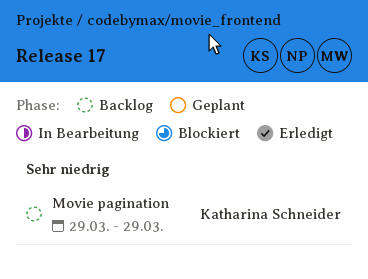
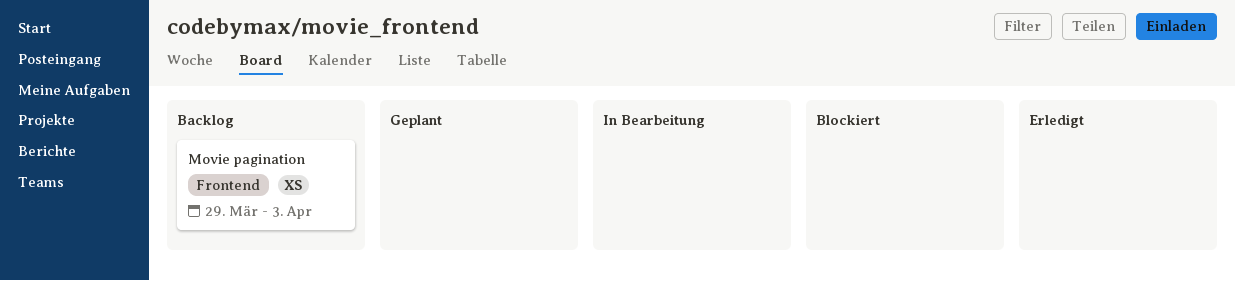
Movie pagination, due: Mar 29 -> Apr 3

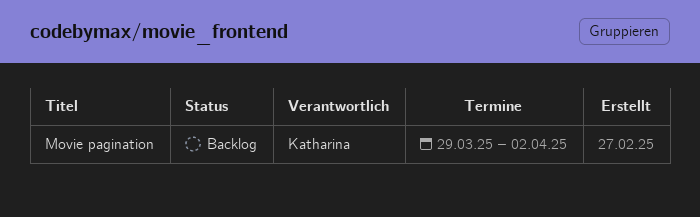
Movie pagination, due: Apr 3 -> Apr 2

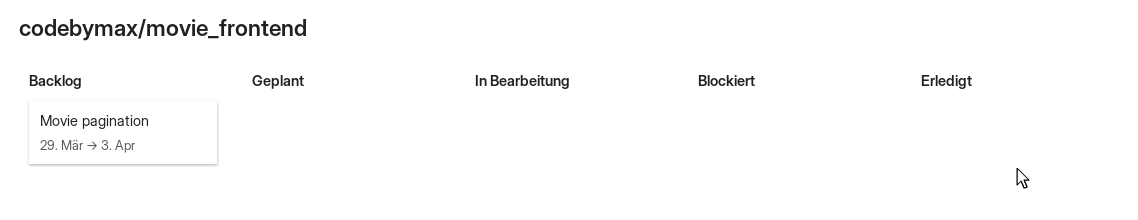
Movie pagination, due: Apr 2 -> Apr 3

